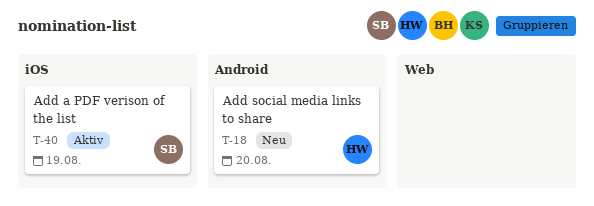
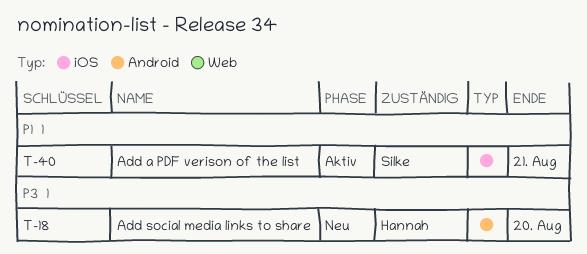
T-40, due: Aug 19 -> Aug 21

